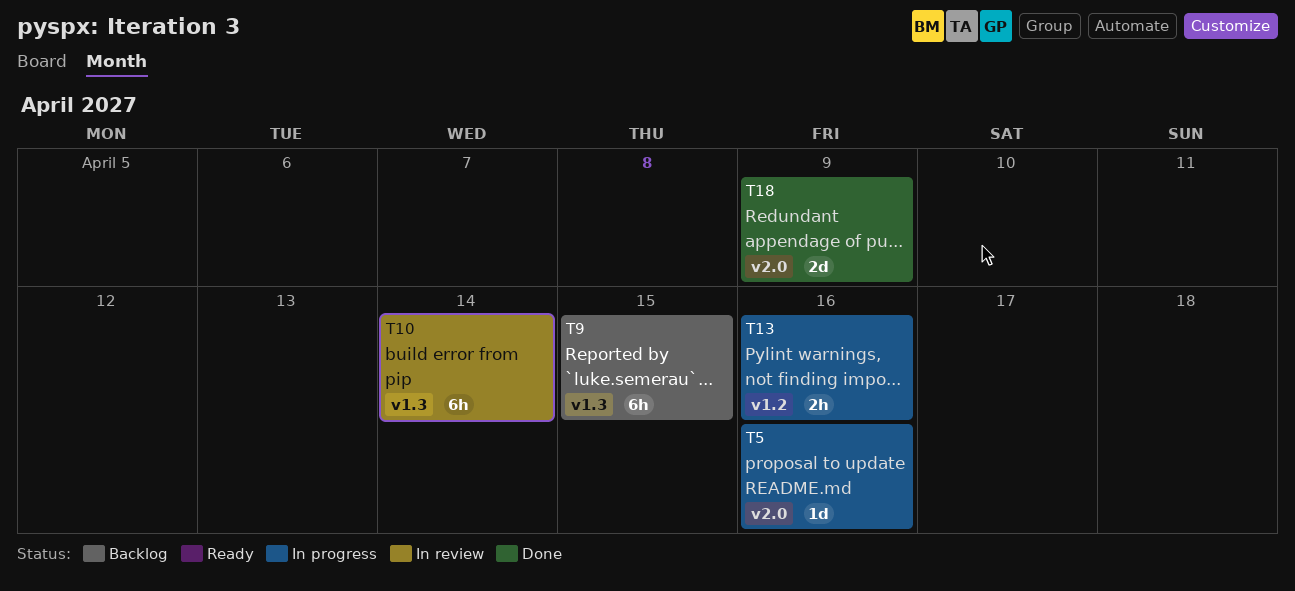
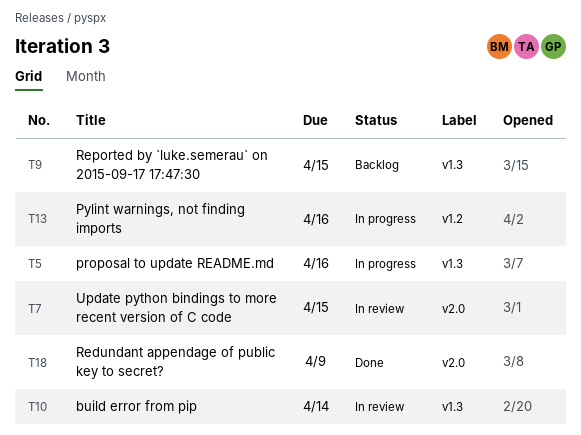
T5, label: v2.0 -> v1.3
T7: none -> present

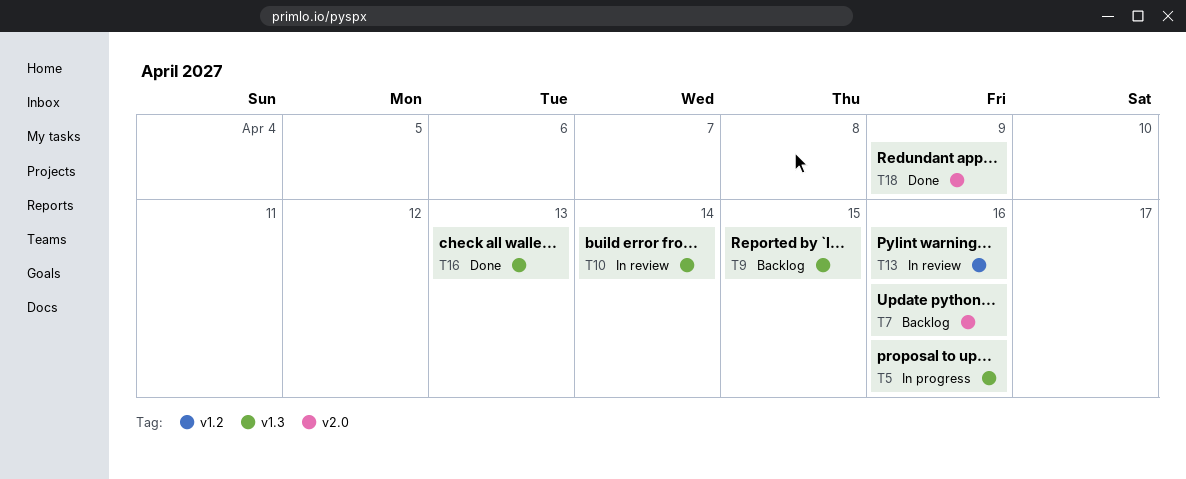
T7, status: In review -> Backlog
T7, due: Apr 15 -> Apr 16
T13, status: In progress -> In review
T16: none -> present

